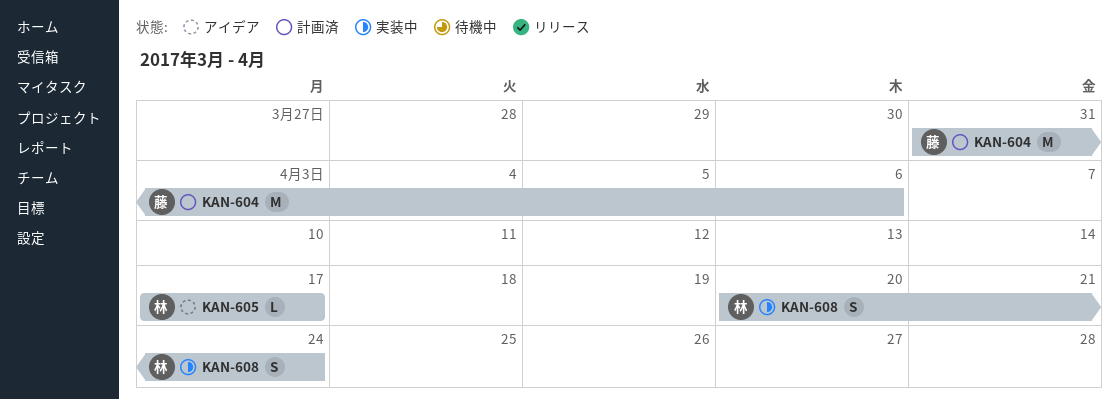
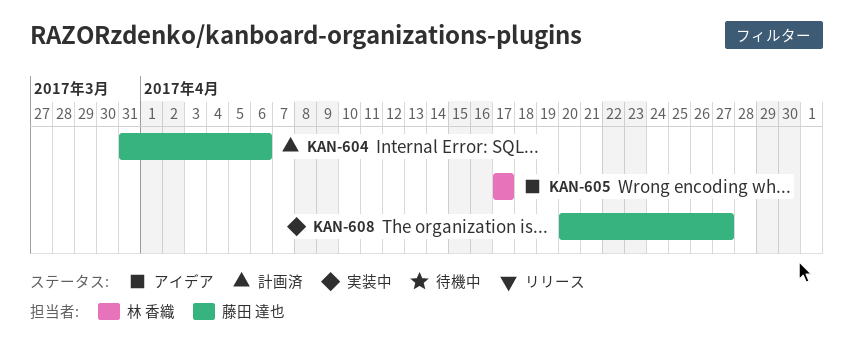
KAN-608, owner: 林 香織 -> 藤田 達也
KAN-608, due: Apr 24 -> Apr 27

